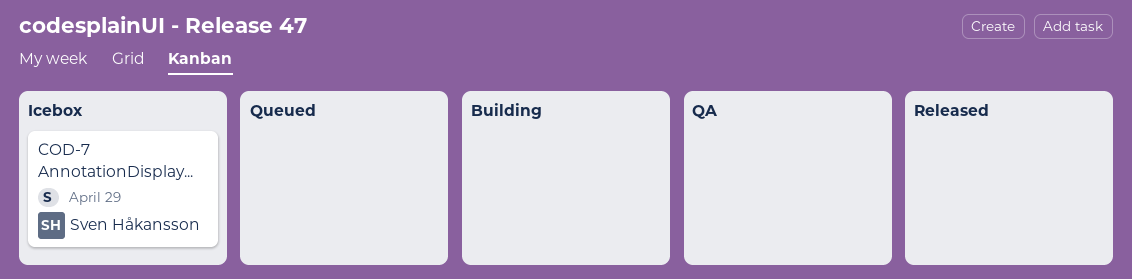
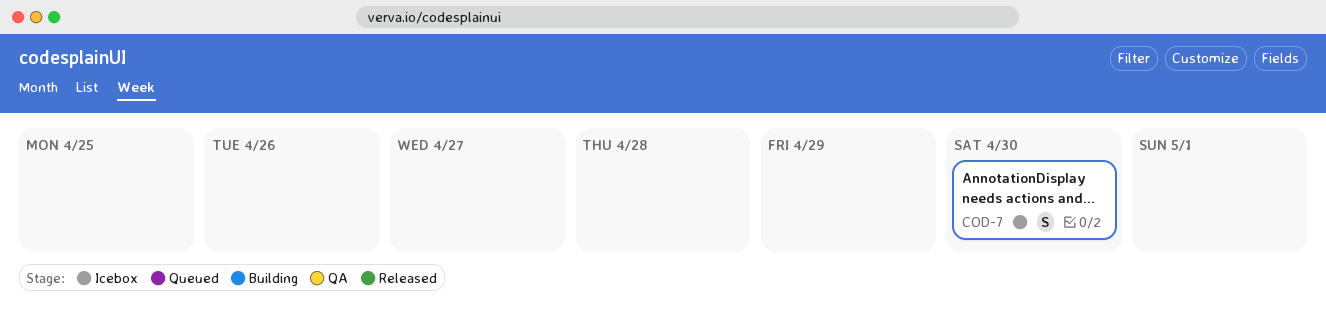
COD-7, due: Apr 29 -> Apr 30

